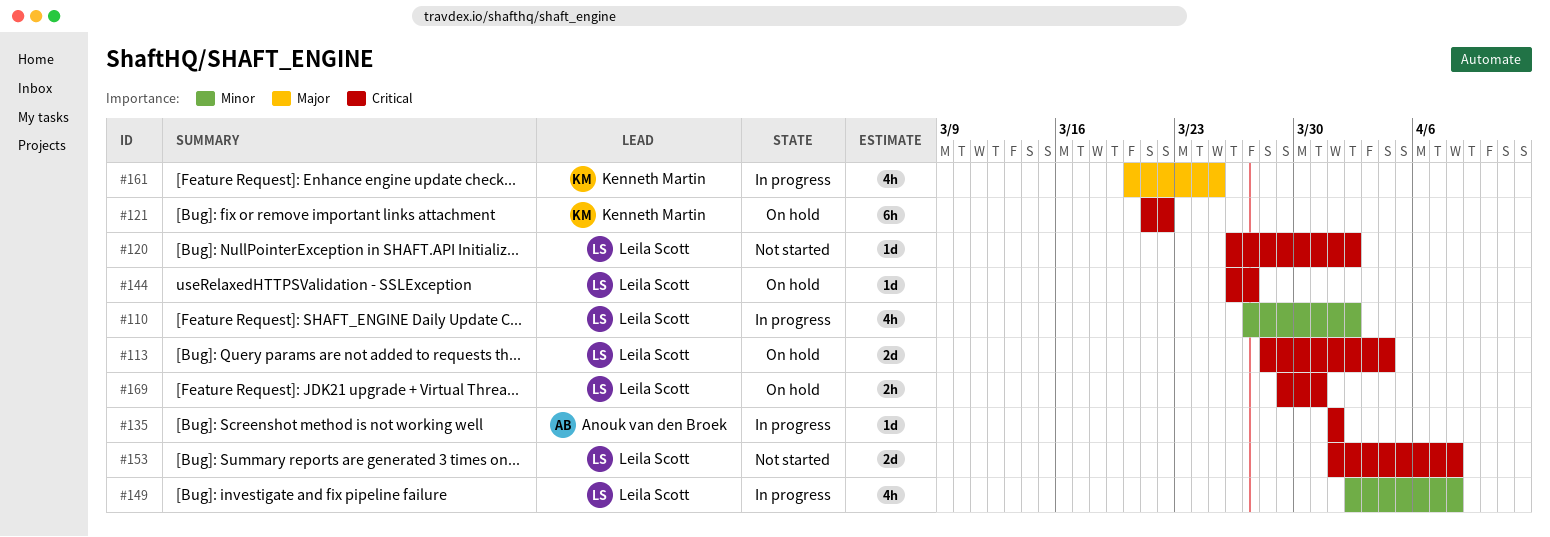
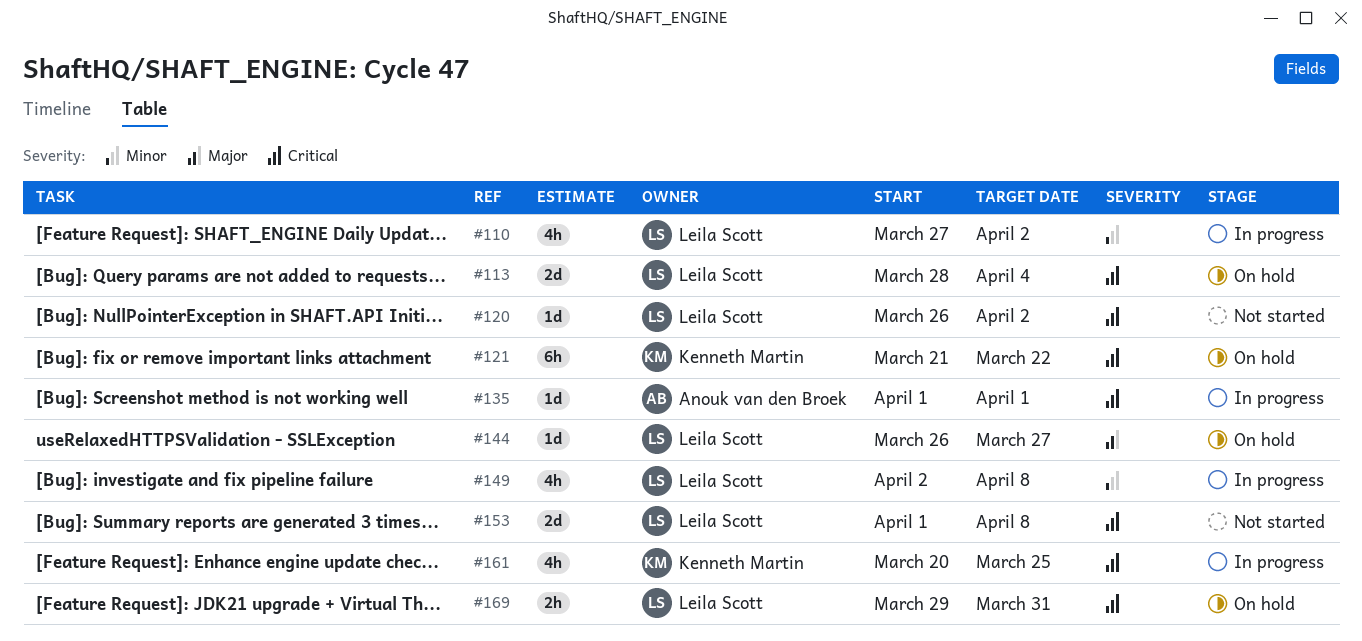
#144, priority: Critical -> Major
#161, priority: Major -> Critical

